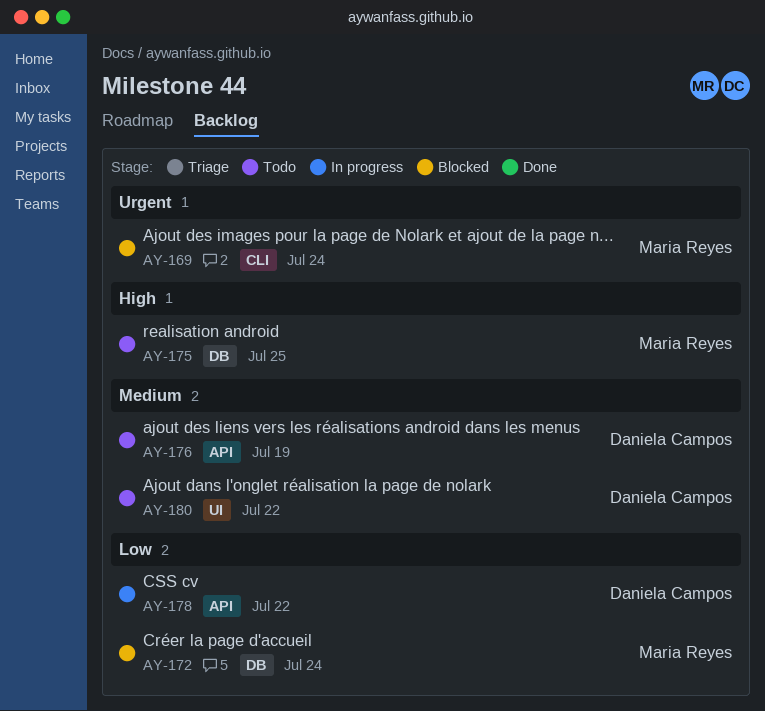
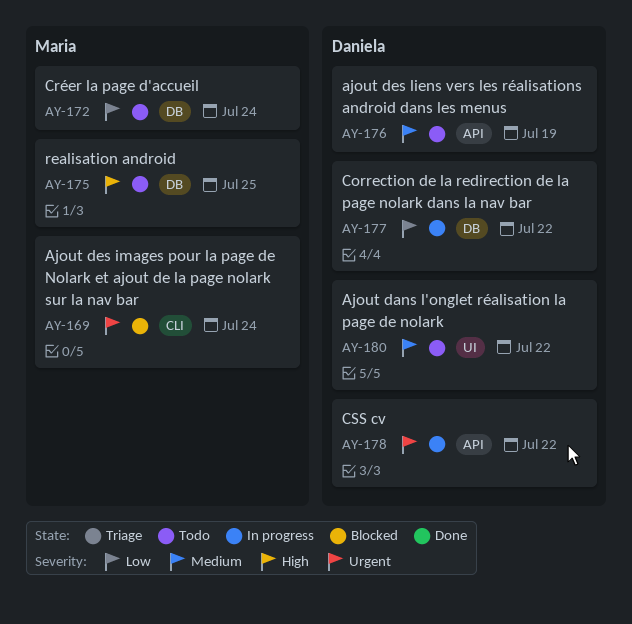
AY-172, status: Blocked -> Todo
AY-177: none -> present
AY-178, priority: Low -> Urgent

